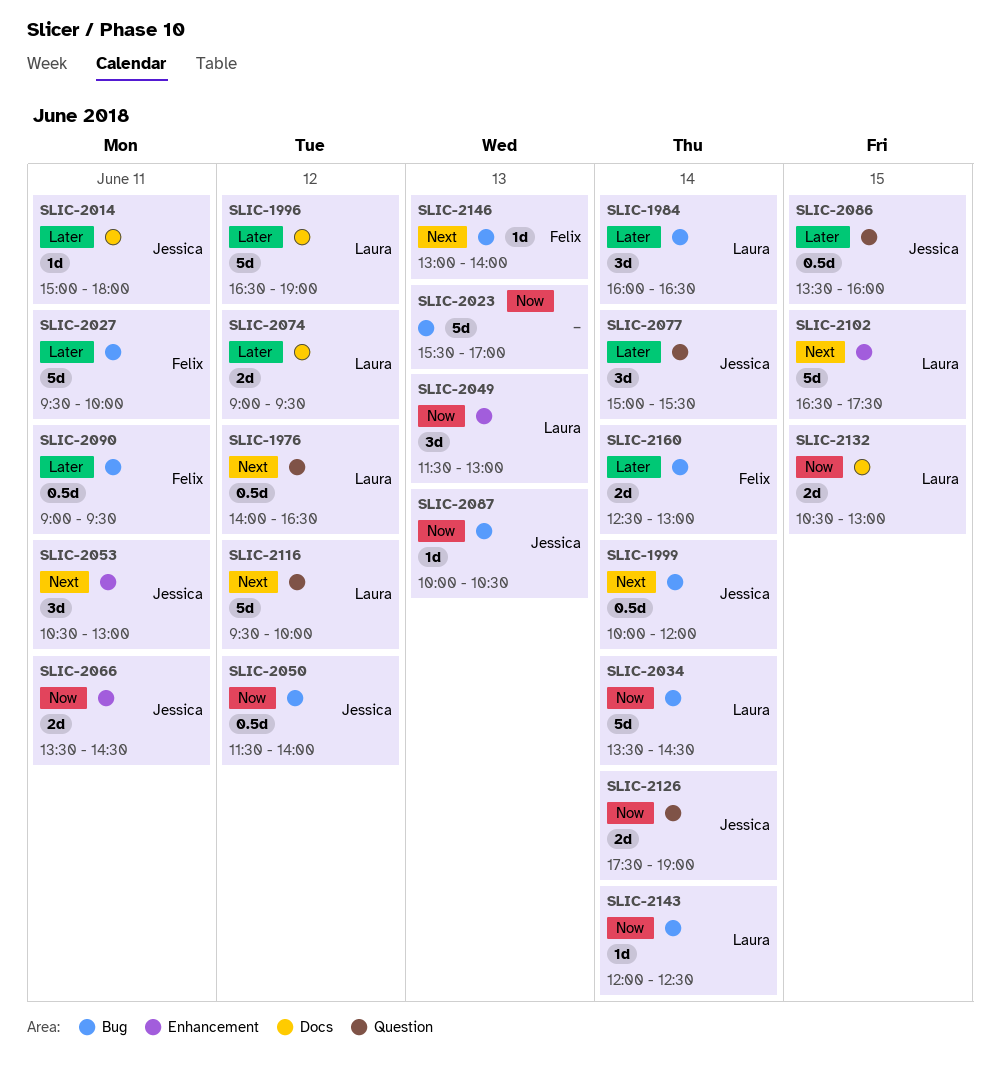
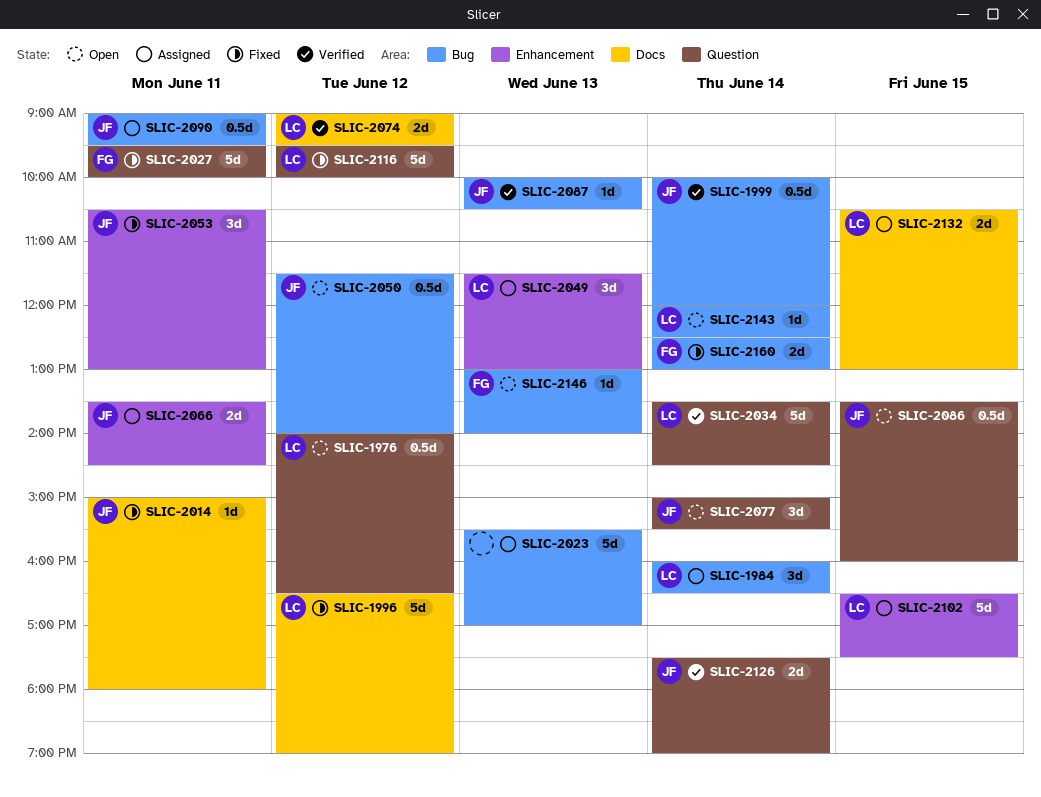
SLIC-2027, label: Bug -> Question
SLIC-2034, label: Bug -> Question
SLIC-2090, owner: Felix -> Jessica

